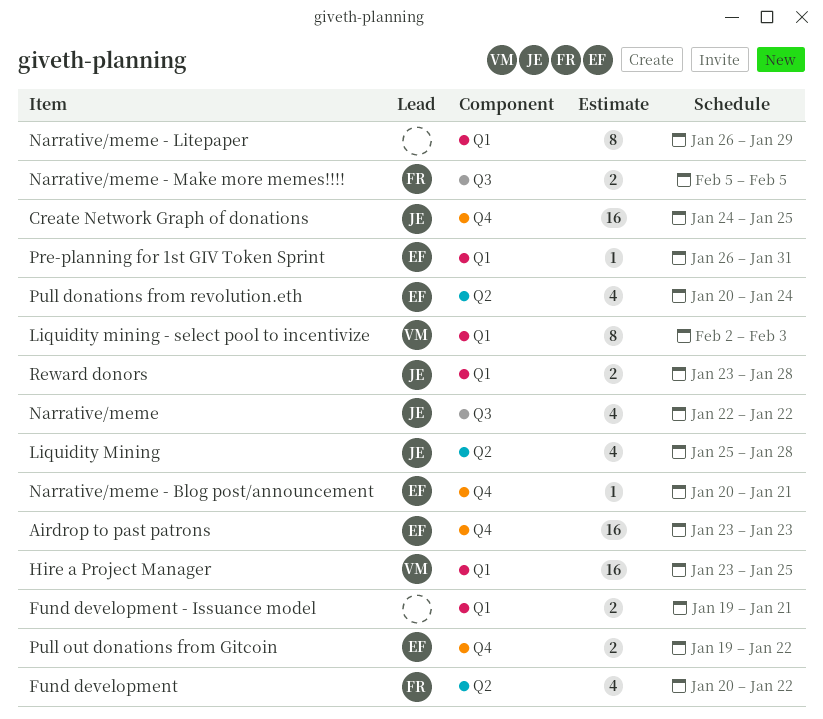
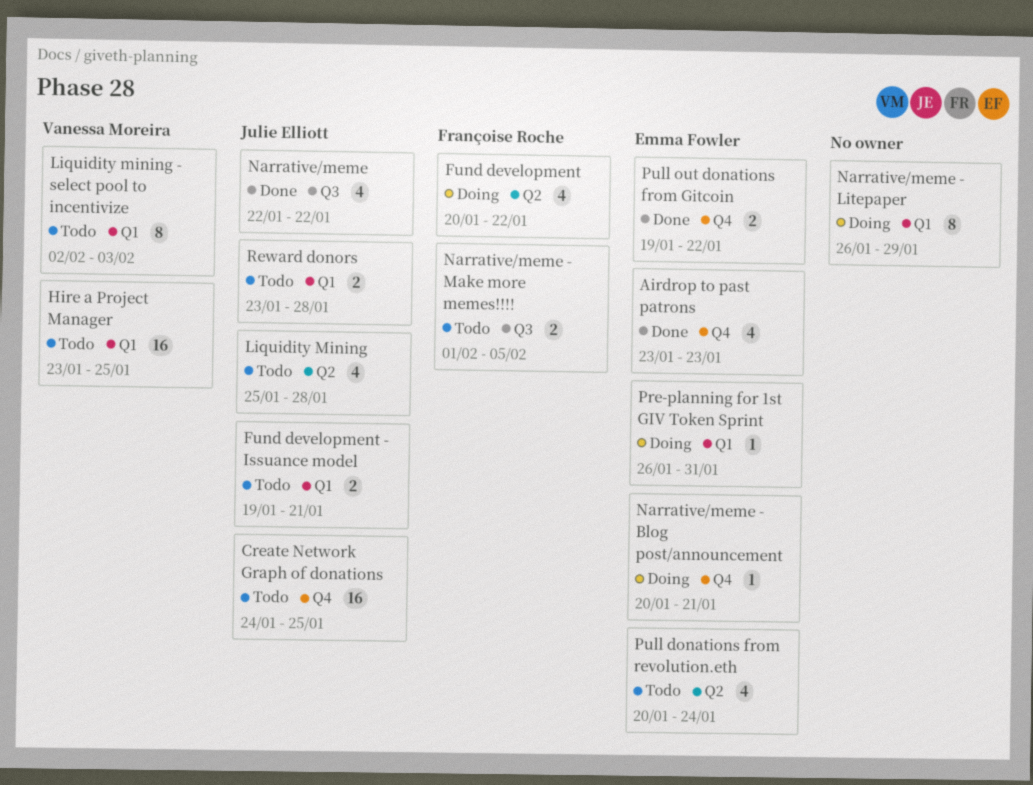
Airdrop to past patrons, estimate: 16 -> 4
Fund development - Issuance model, owner: none -> Julie Elliott
Narrative/meme - Make more memes!!!!, start: Feb 5 -> Feb 1

